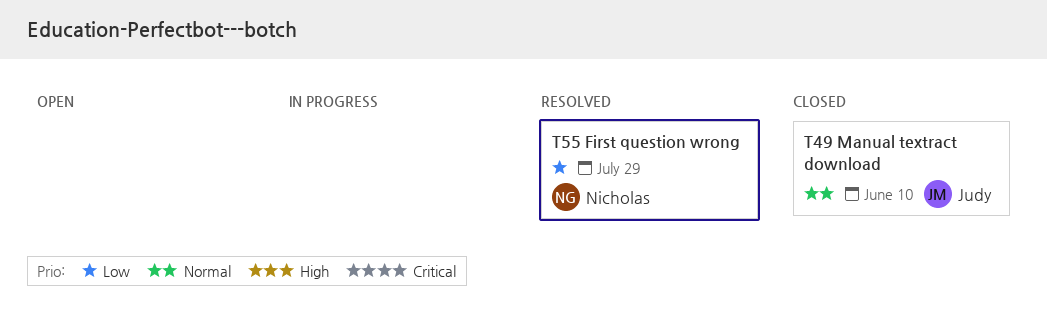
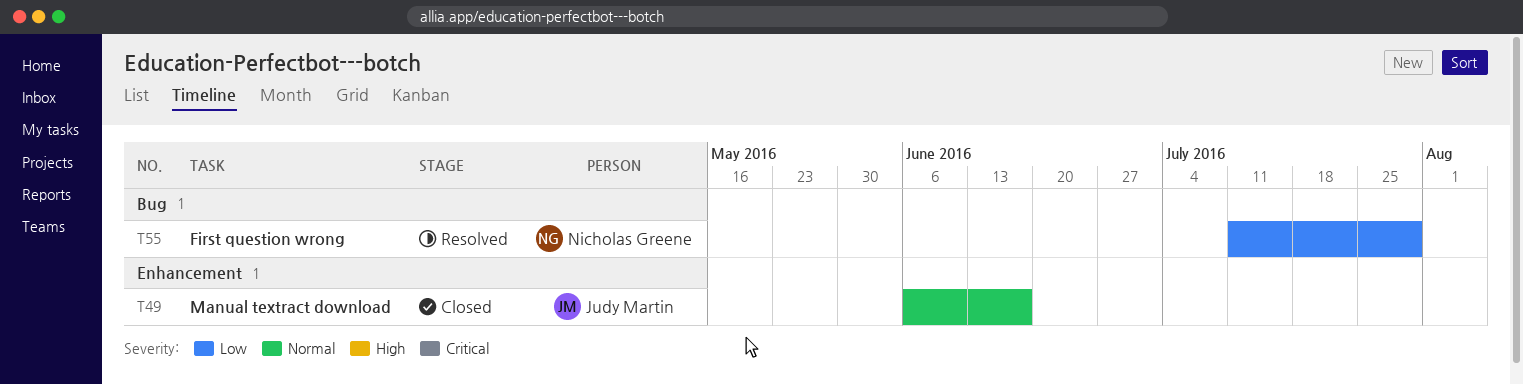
T49, due: Jun 10 -> Jun 17

